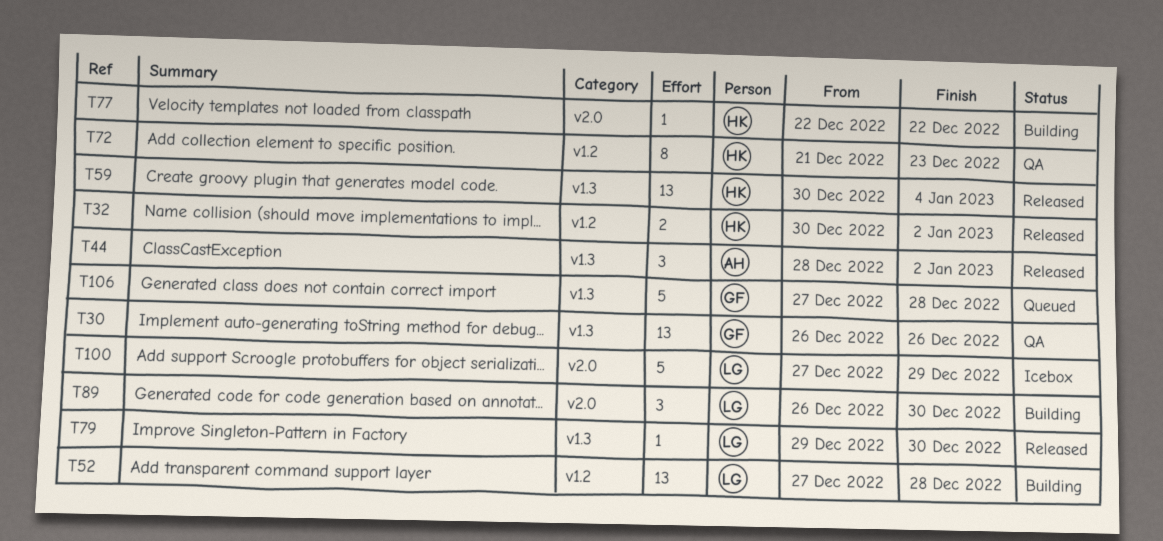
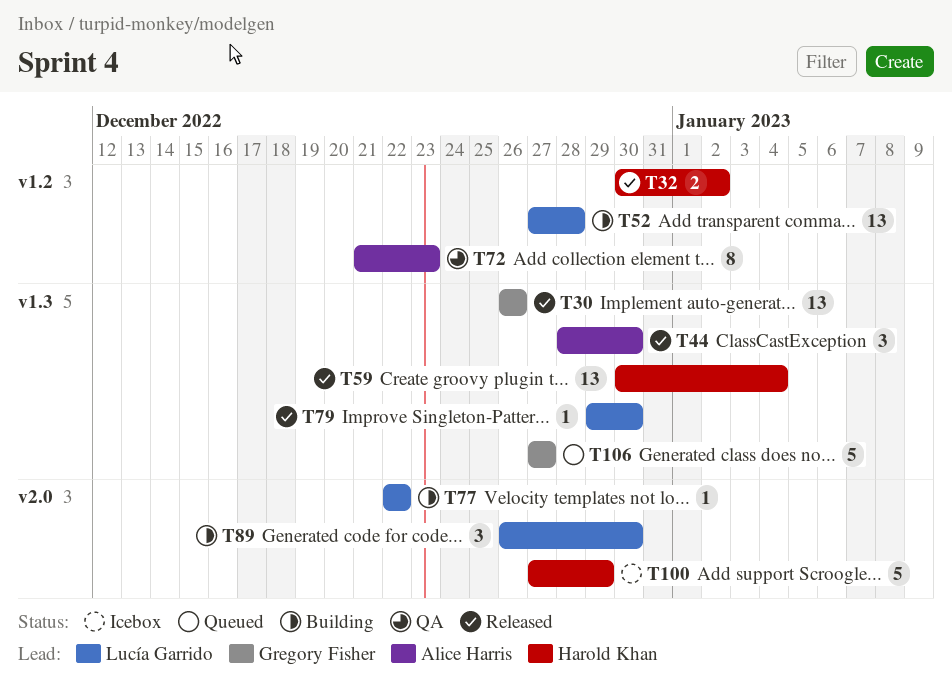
T30, status: QA -> Released
T44, due: Jan 2 -> Dec 30
T72, owner: Harold Khan -> Alice Harris
T77, owner: Harold Khan -> Lucía Garrido
T100, owner: Lucía Garrido -> Harold Khan
T106, due: Dec 28 -> Dec 27

